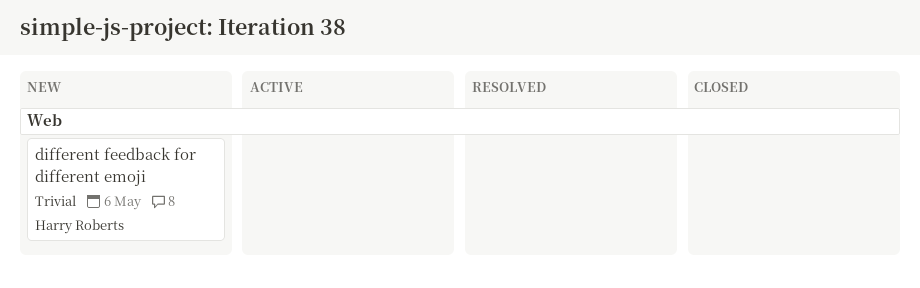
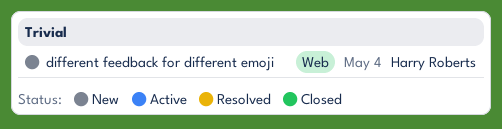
different feedback for different emoji, due: May 6 -> May 4

